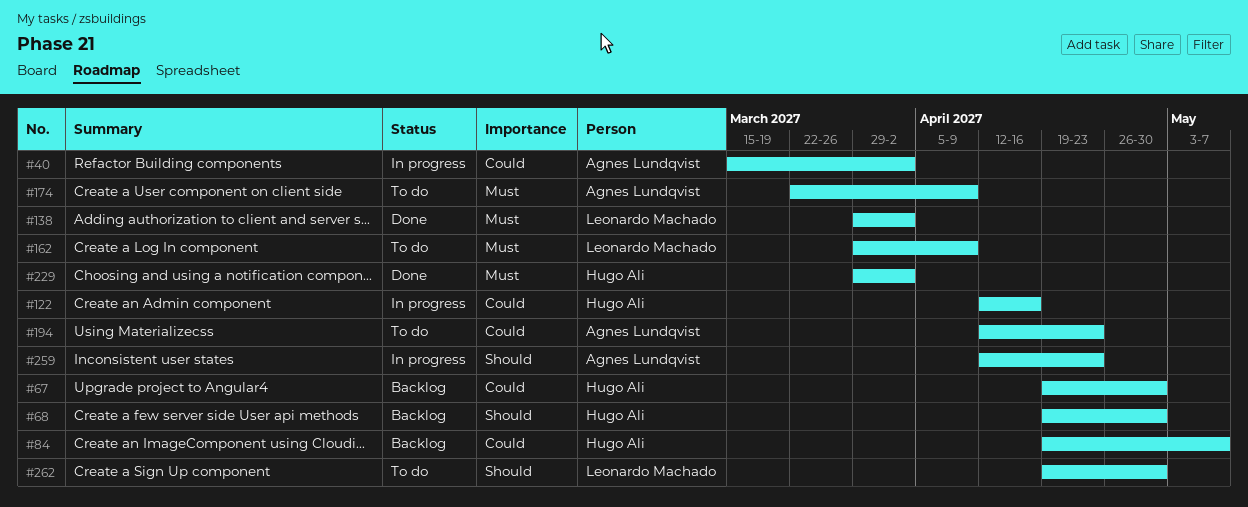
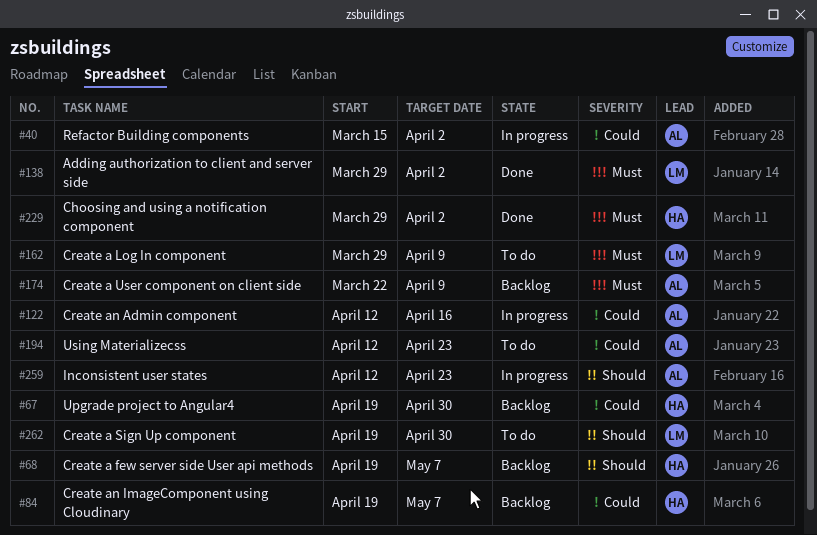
#68, due: Apr 30 -> May 7
#122, owner: Hugo Ali -> Agnes Lundqvist
#174, status: To do -> Backlog

